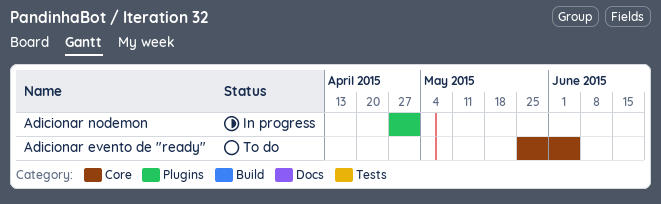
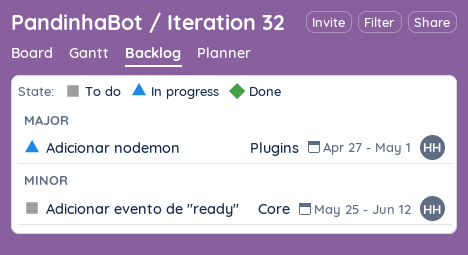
Adicionar evento de "ready", due: Jun 5 -> Jun 12

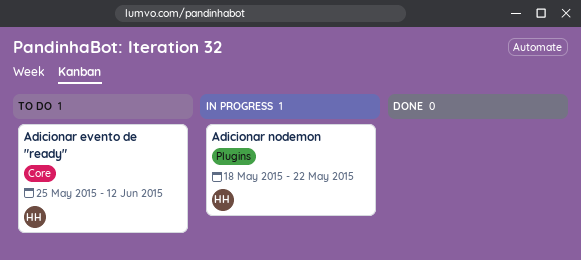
Adicionar nodemon, start: Apr 27 -> May 18
Adicionar nodemon, due: May 1 -> May 22

